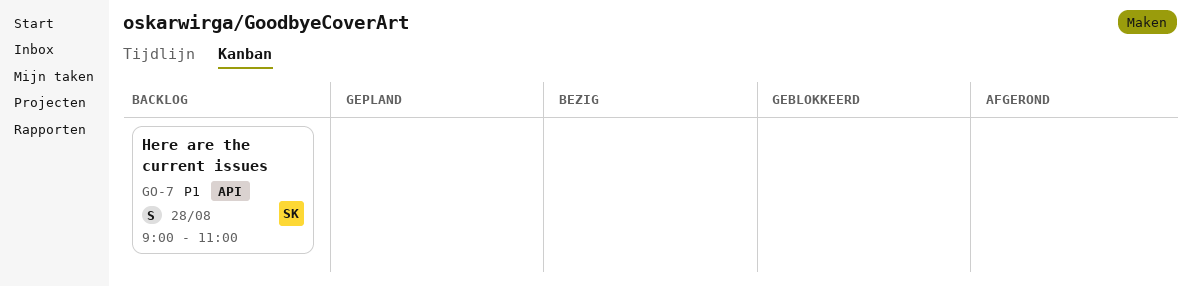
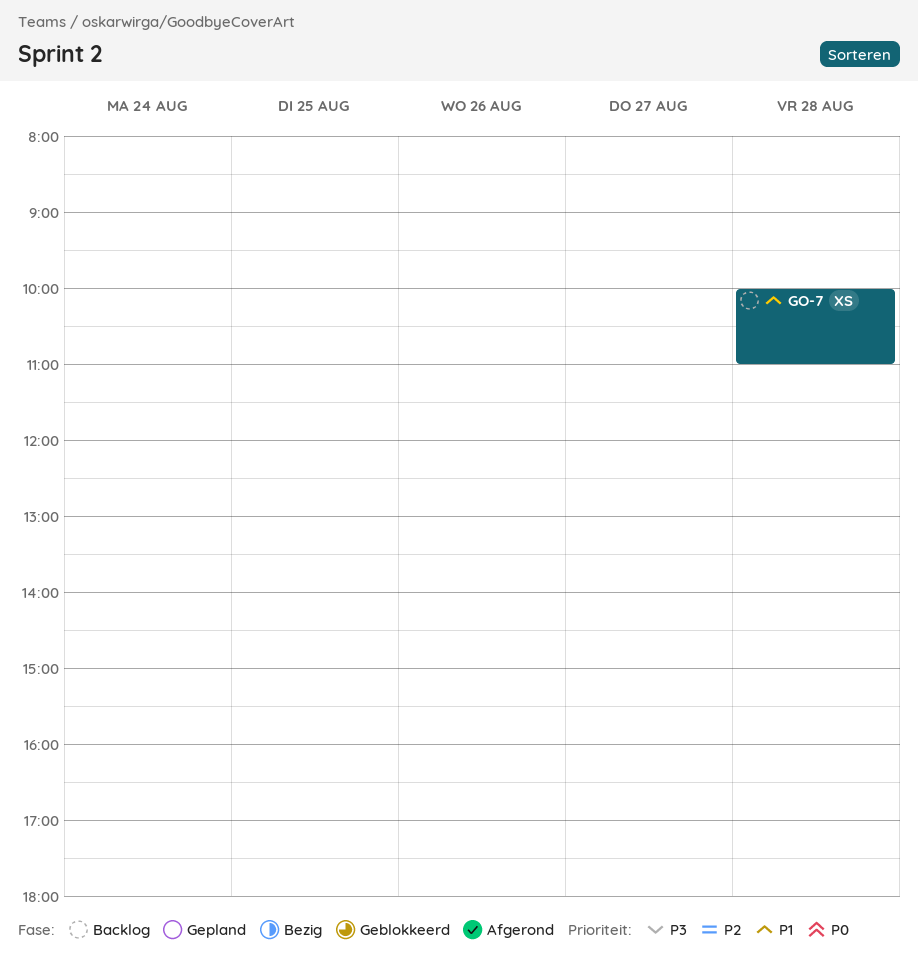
GO-7, estimate: S -> XS
GO-7, begins: 09:00 -> 10:00

